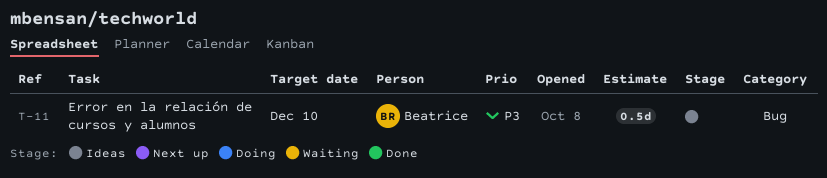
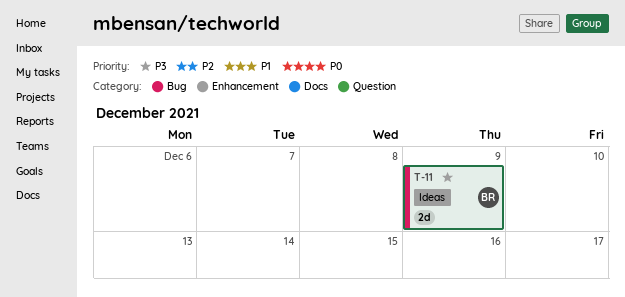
T-11, estimate: 0.5d -> 2d
T-11, due: Dec 10 -> Dec 9

